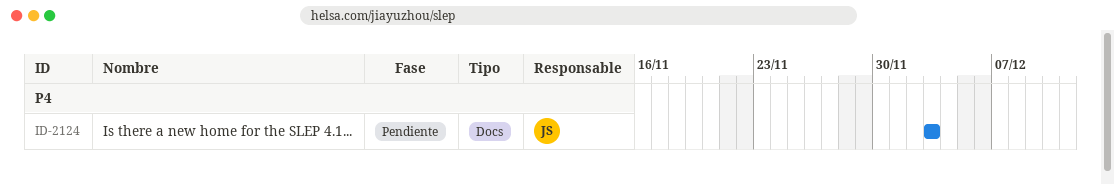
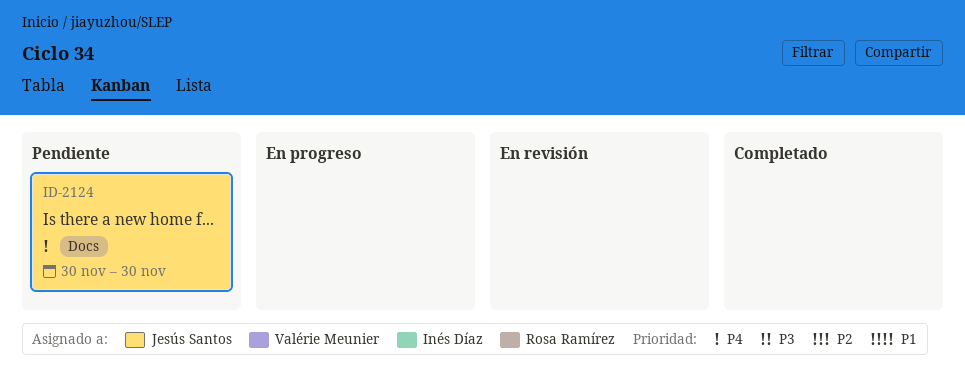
ID-2124, start: Dec 3 -> Nov 30
ID-2124, due: Dec 3 -> Nov 30

